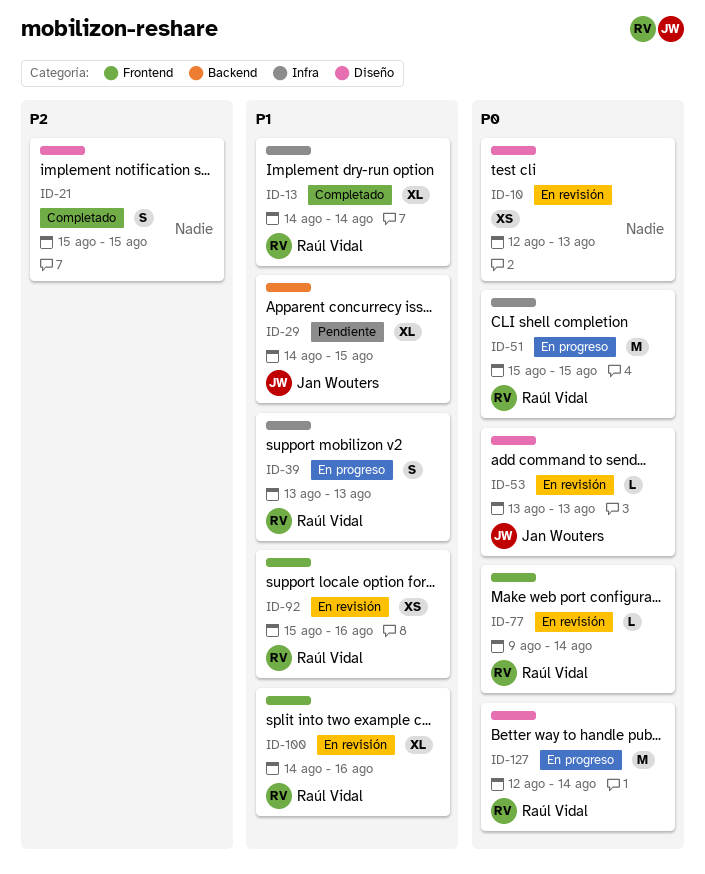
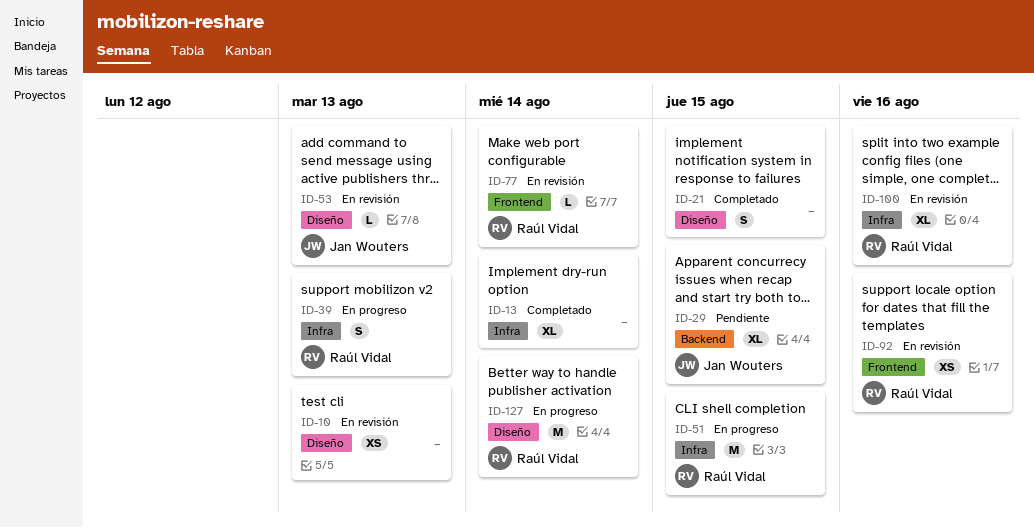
ID-13, owner: Raúl Vidal -> none
ID-100, label: Frontend -> Infra

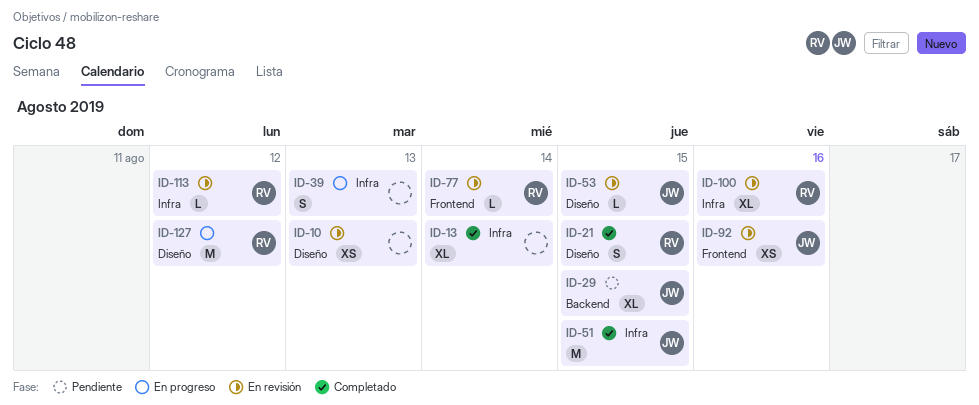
ID-21, owner: none -> Raúl Vidal
ID-39, owner: Raúl Vidal -> none
ID-51, status: En progreso -> Completado
ID-51, owner: Raúl Vidal -> Jan Wouters
ID-53, due: Aug 13 -> Aug 15
ID-92, owner: Raúl Vidal -> Jan Wouters
ID-113: none -> present
ID-127, due: Aug 14 -> Aug 12

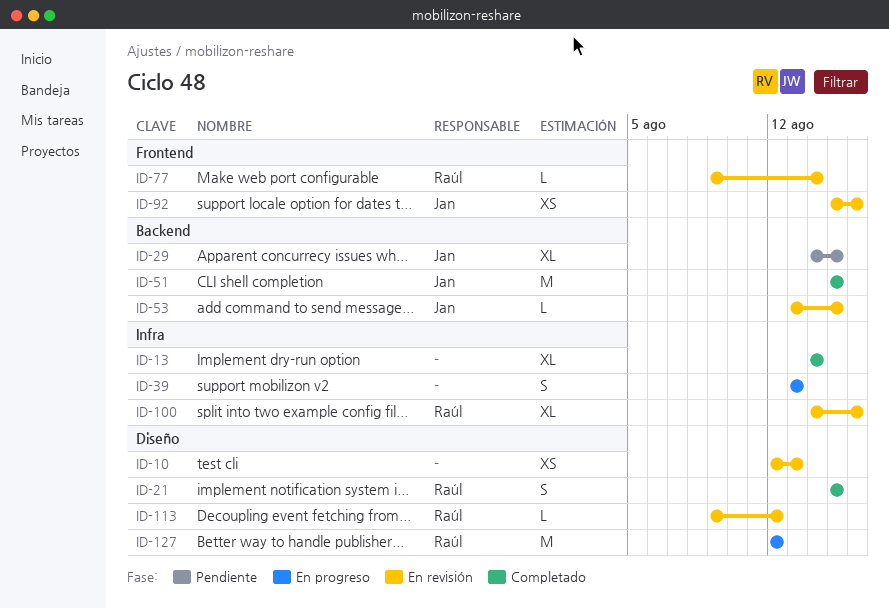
ID-51, label: Infra -> Backend
ID-53, label: Diseño -> Backend
ID-113, label: Infra -> Diseño

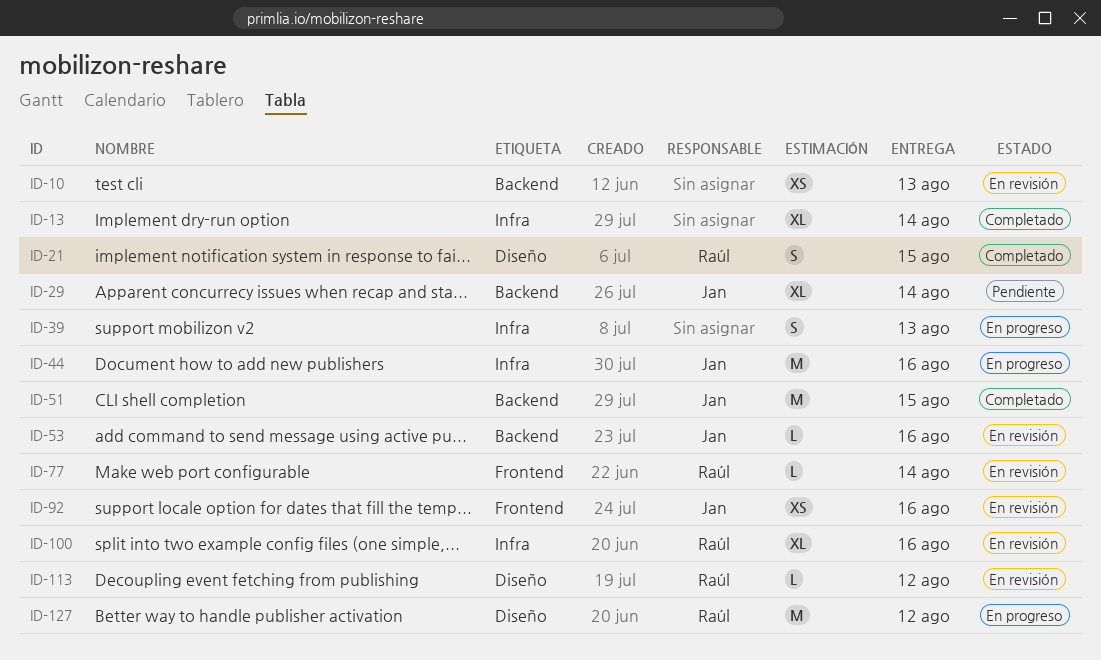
ID-10, label: Diseño -> Backend
ID-29, due: Aug 15 -> Aug 14
ID-44: none -> present
ID-53, due: Aug 15 -> Aug 16

